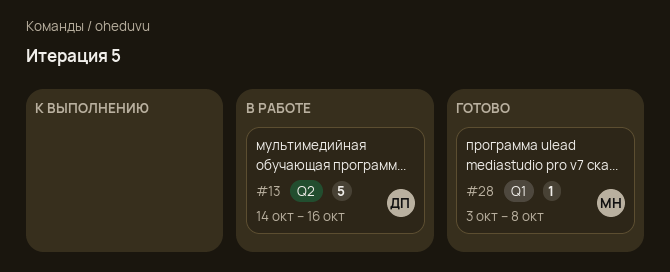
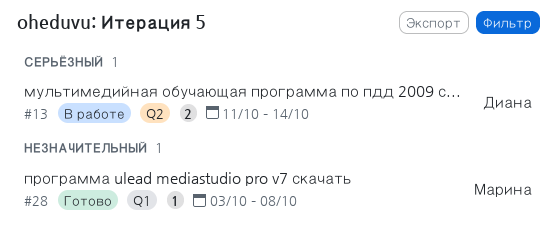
#13, estimate: 5 -> 2
#13, start: Oct 14 -> Oct 11
#13, due: Oct 16 -> Oct 14

